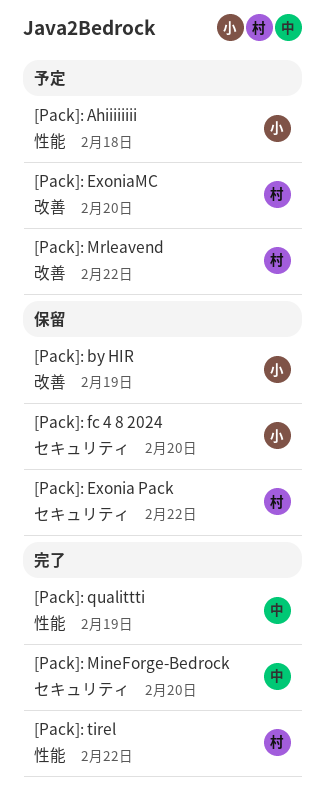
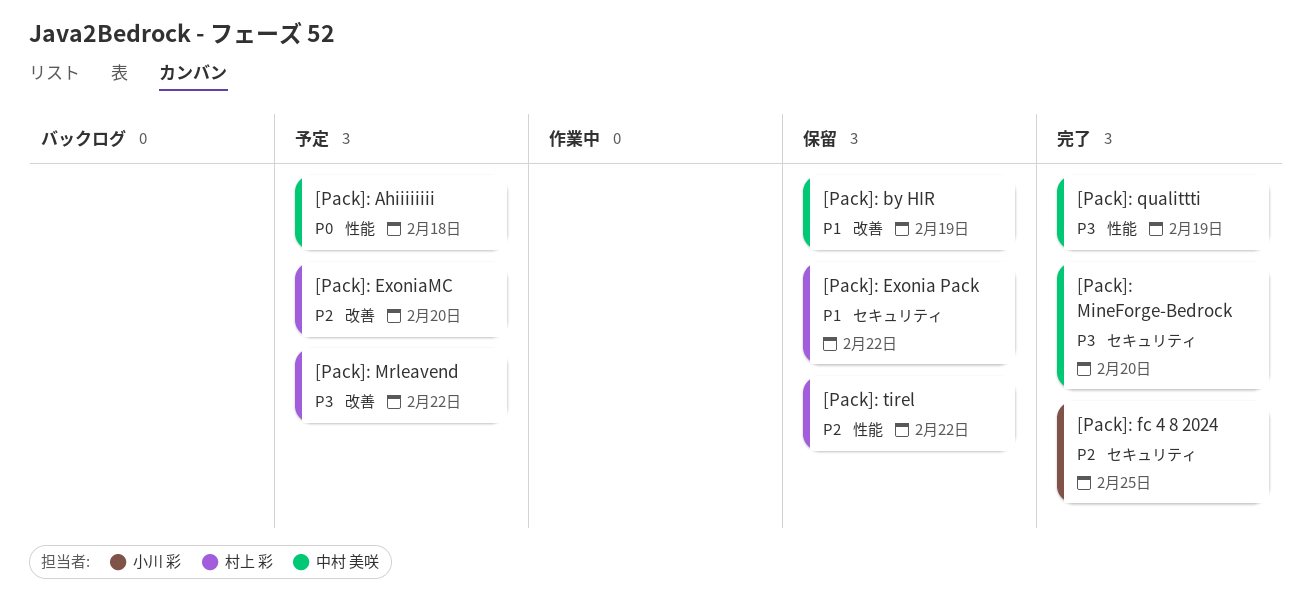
[Pack]: Ahiiiiiiii, owner: 小川 彩 -> 中村 美咲
[Pack]: by HIR, owner: 小川 彩 -> 中村 美咲
[Pack]: fc 4 8 2024, status: 保留 -> 完了
[Pack]: fc 4 8 2024, due: Feb 20 -> Feb 25
[Pack]: tirel, status: 完了 -> 保留

